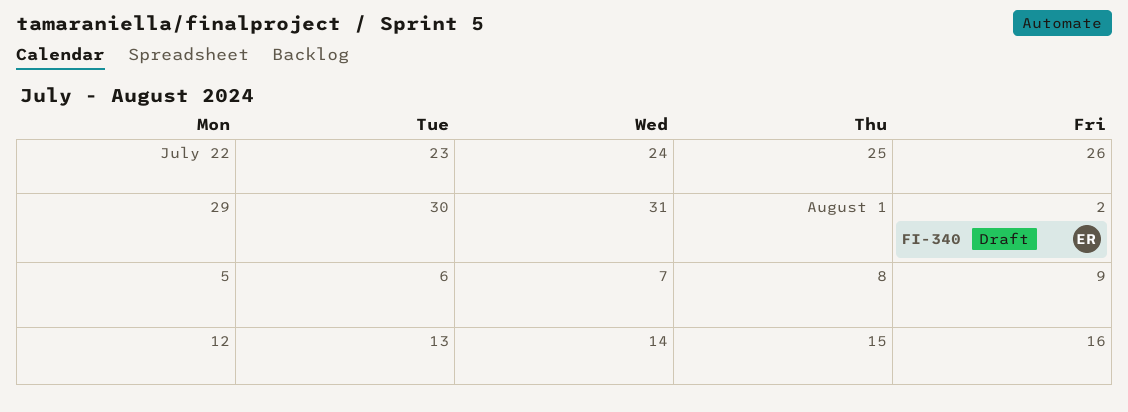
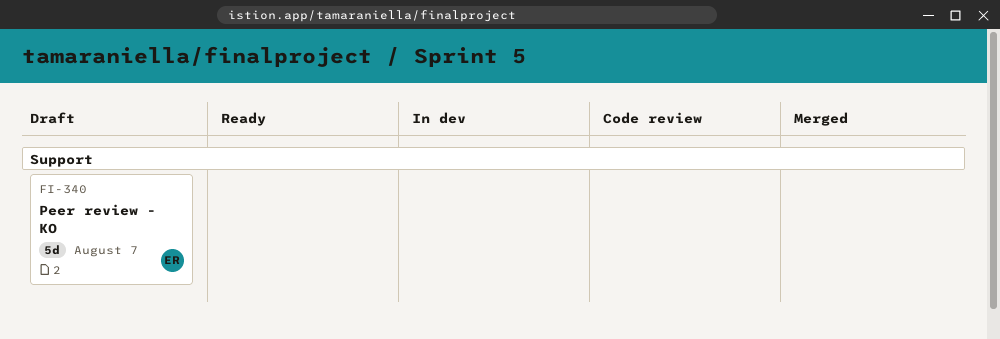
FI-340, due: Aug 2 -> Aug 7

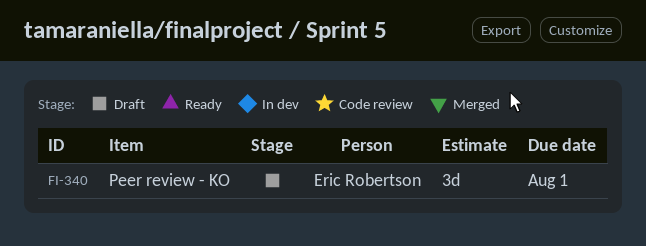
FI-340, estimate: 5d -> 3d
FI-340, due: Aug 7 -> Aug 1

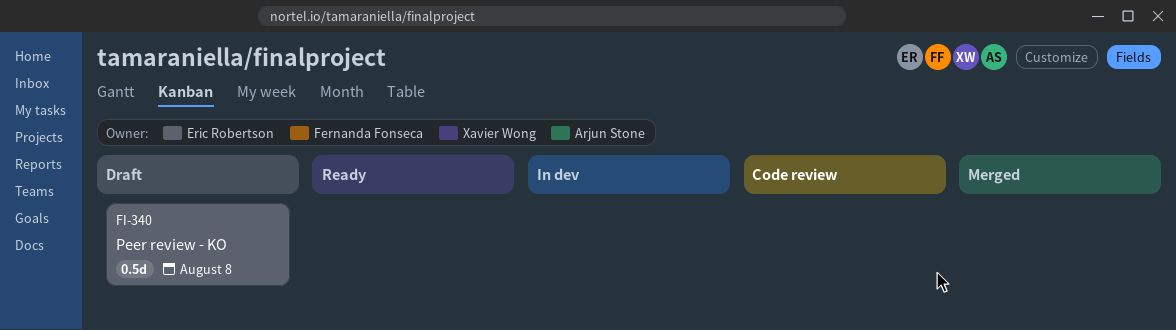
FI-340, estimate: 3d -> 0.5d
FI-340, due: Aug 1 -> Aug 8

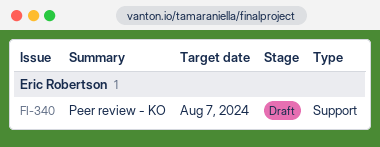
FI-340, due: Aug 8 -> Aug 7

